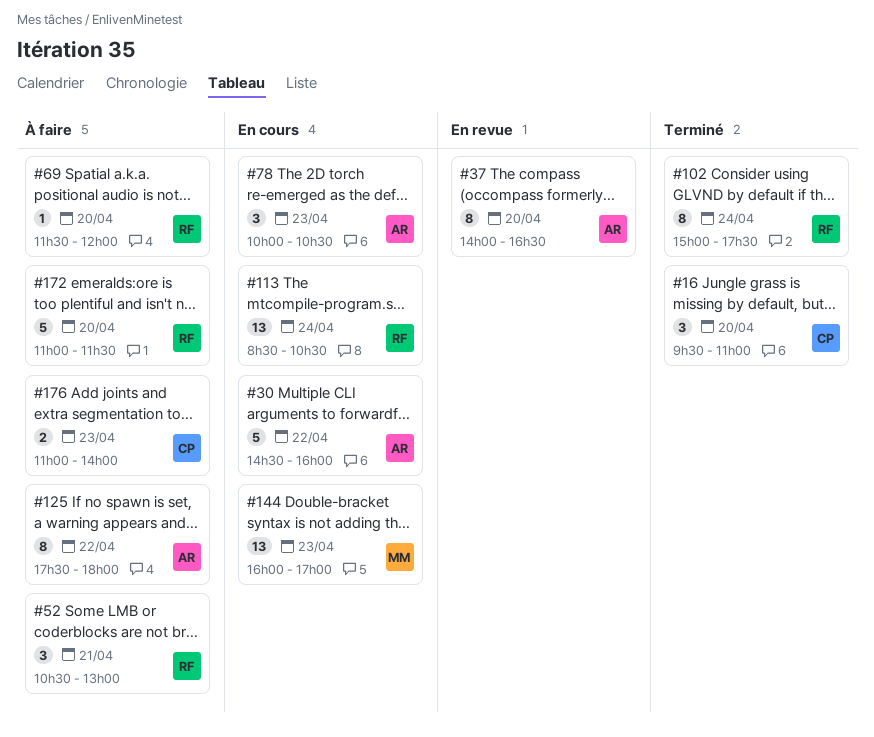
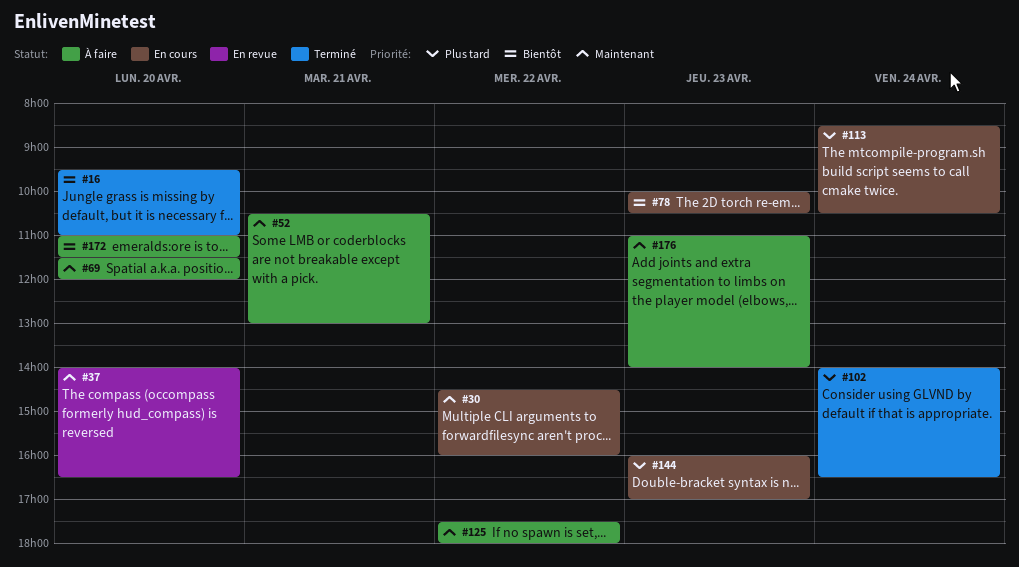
#102, begins: 15:00 -> 14:00
#102, ends: 17:30 -> 16:30

